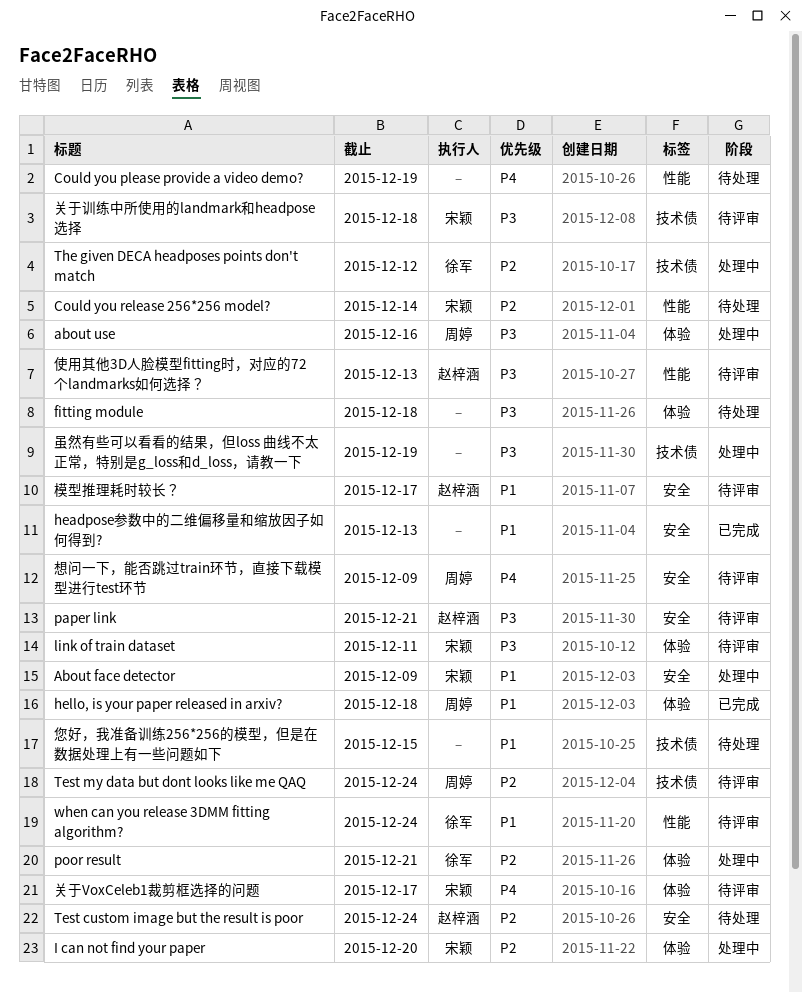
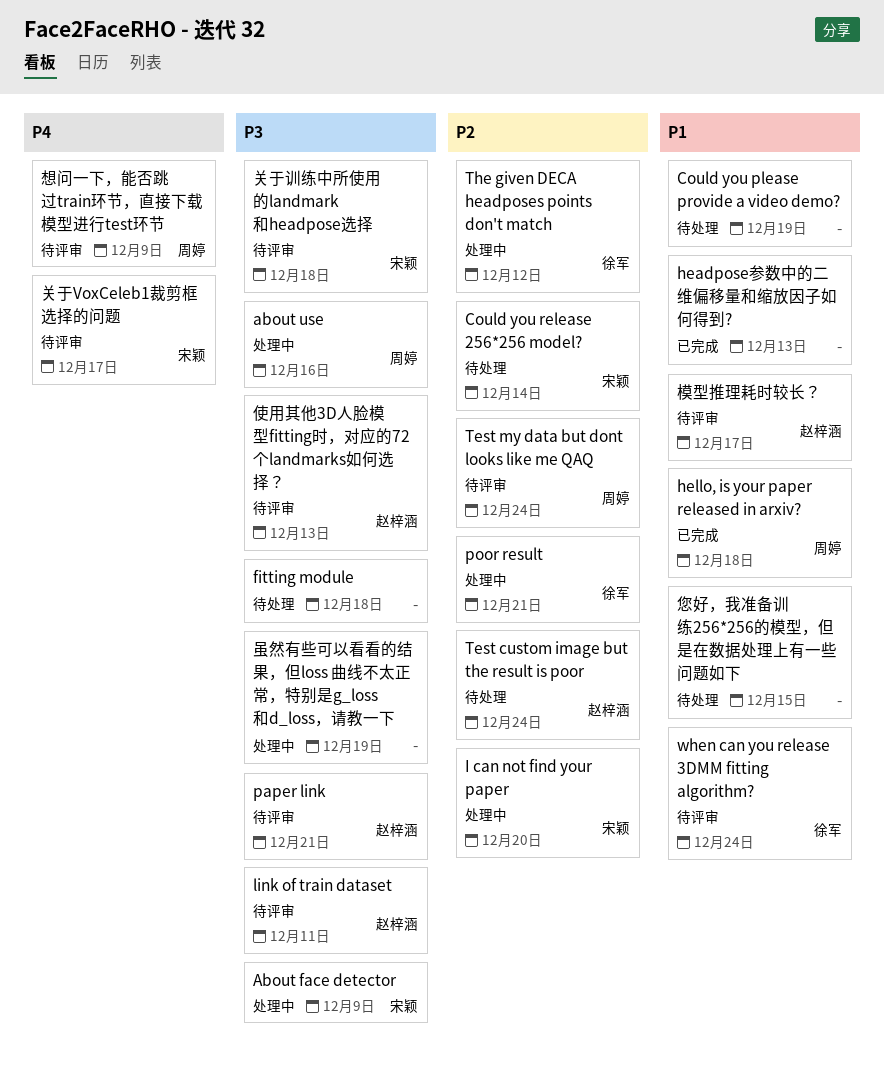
About face detector, priority: P1 -> P3
Could you please provide a video demo?, priority: P4 -> P1
link of train dataset, owner: 宋颖 -> 赵梓涵

